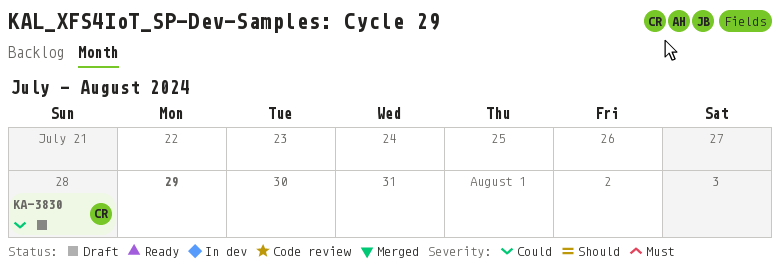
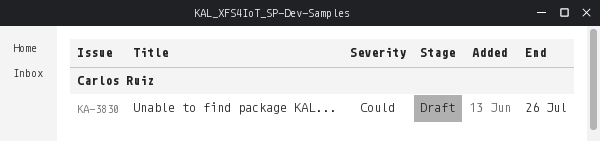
KA-3830, due: Jul 28 -> Jul 26

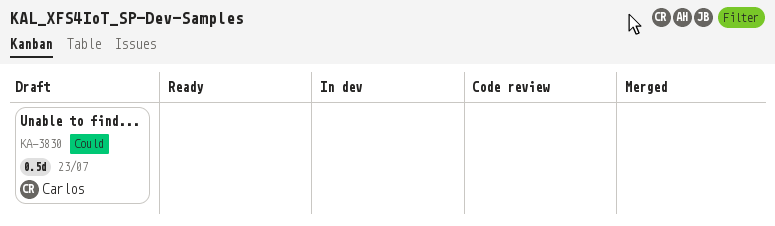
KA-3830, due: Jul 26 -> Jul 23

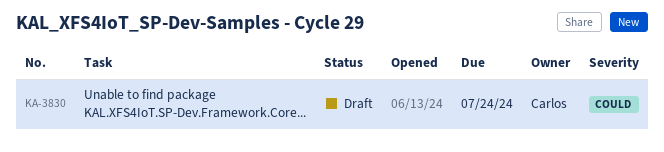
KA-3830, due: Jul 23 -> Jul 24

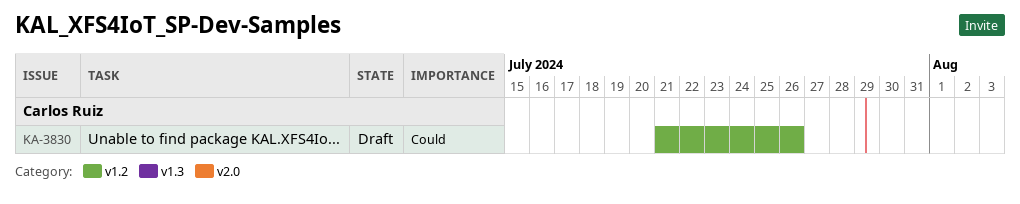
KA-3830, due: Jul 24 -> Jul 26

